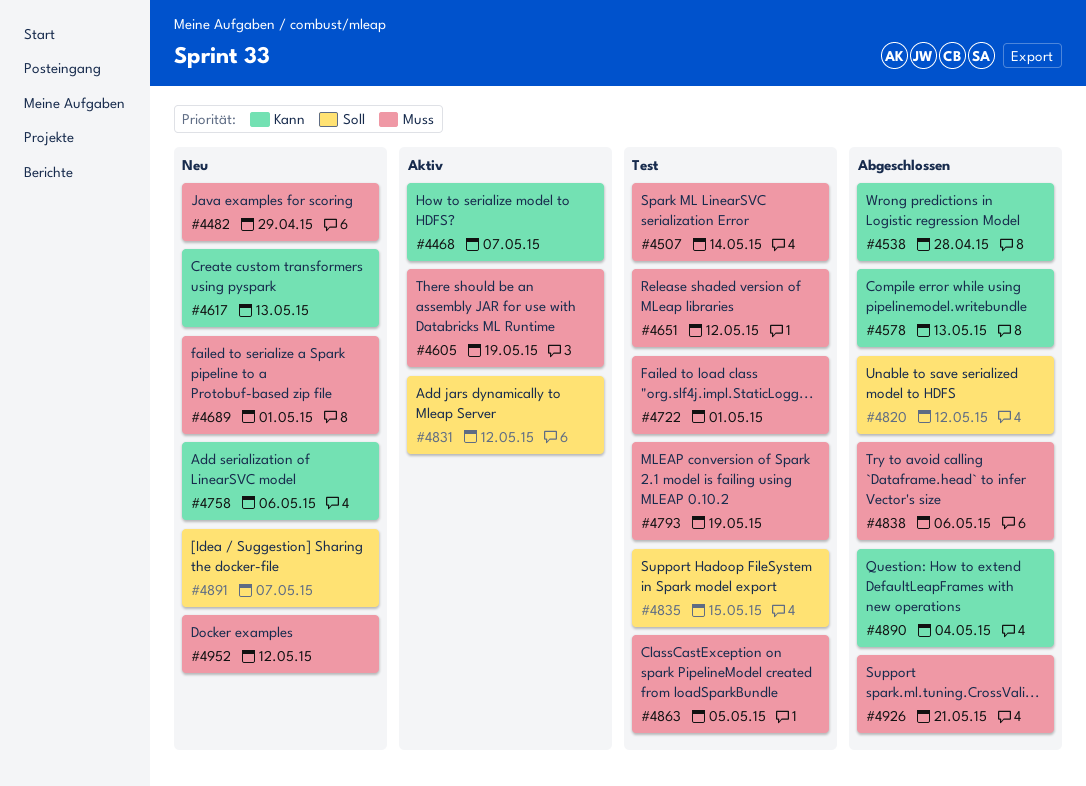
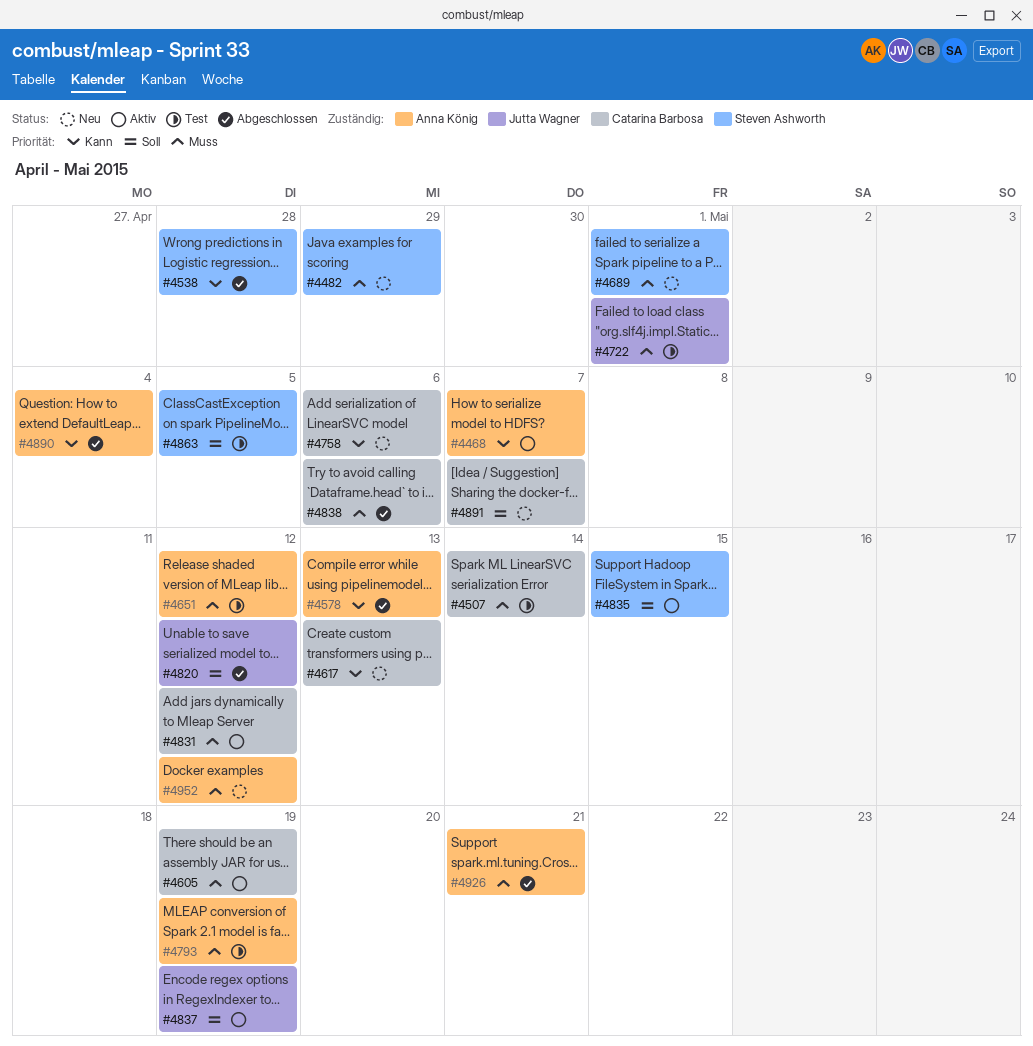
#4831, priority: Soll -> Muss
#4835, status: Test -> Aktiv
#4837: none -> present
#4863, priority: Muss -> Soll

